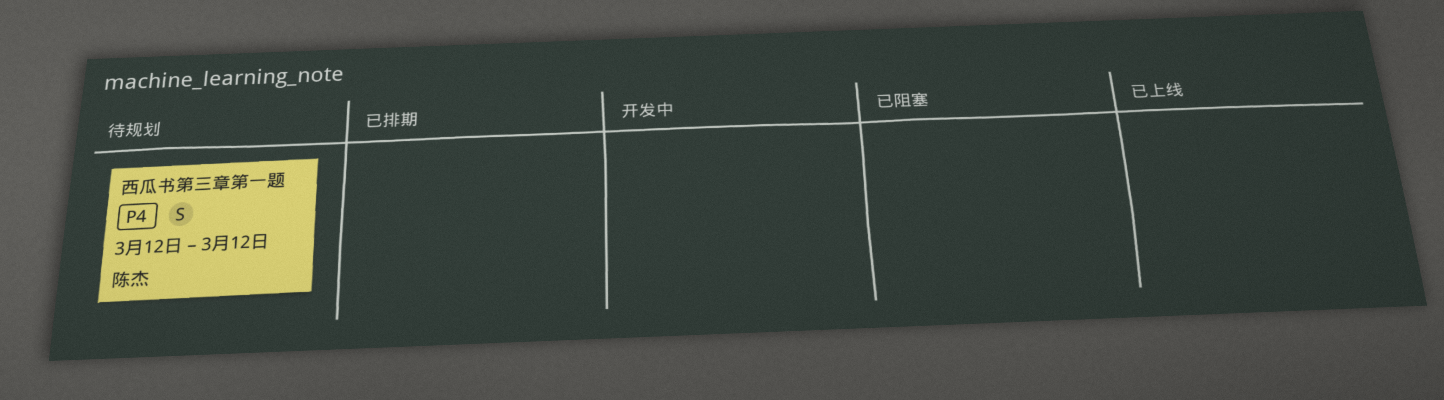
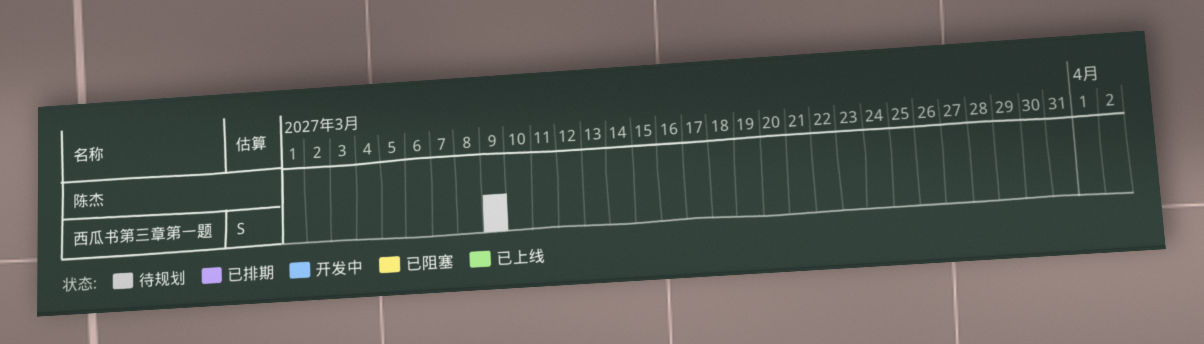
西瓜书第三章第一题, start: Mar 12 -> Mar 9
西瓜书第三章第一题, due: Mar 12 -> Mar 9

